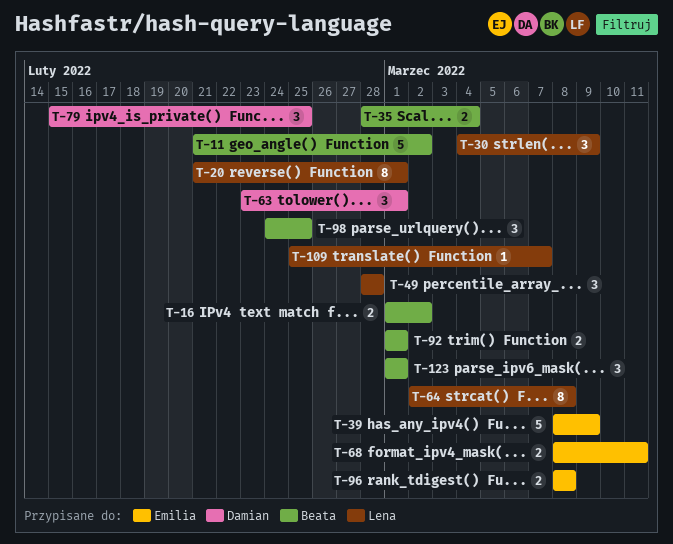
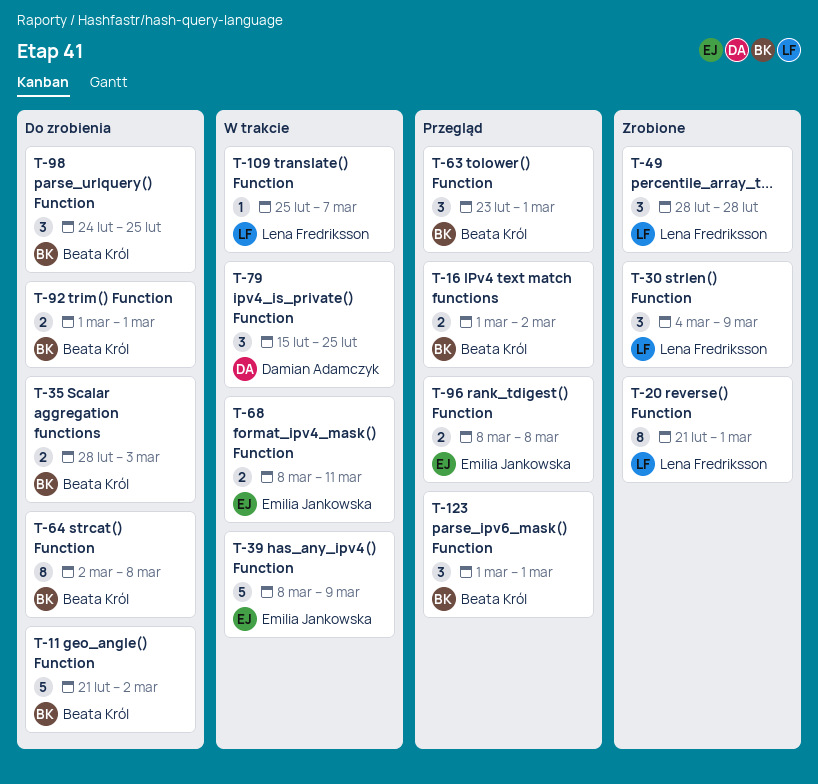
T-35, due: Mar 4 -> Mar 3
T-63, owner: Damian Adamczyk -> Beata Król
T-64, owner: Lena Fredriksson -> Beata Król

